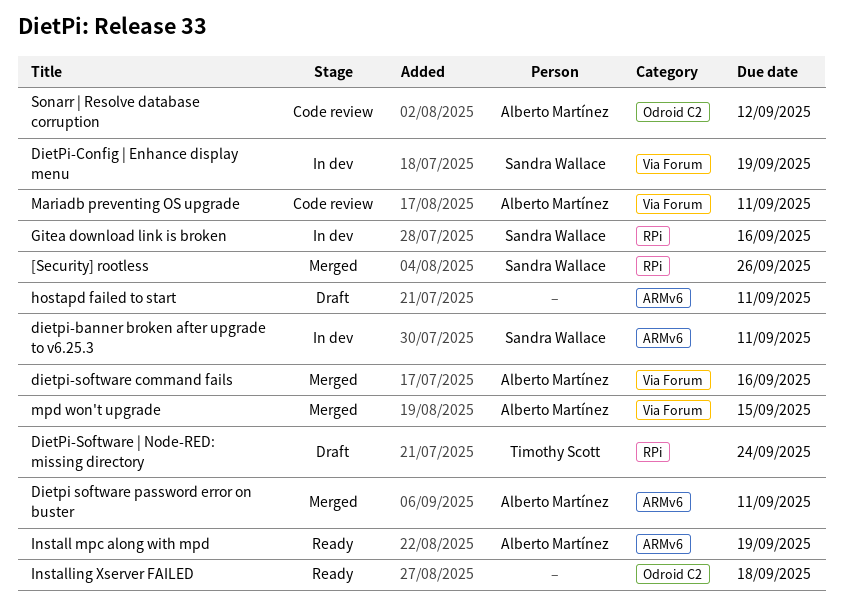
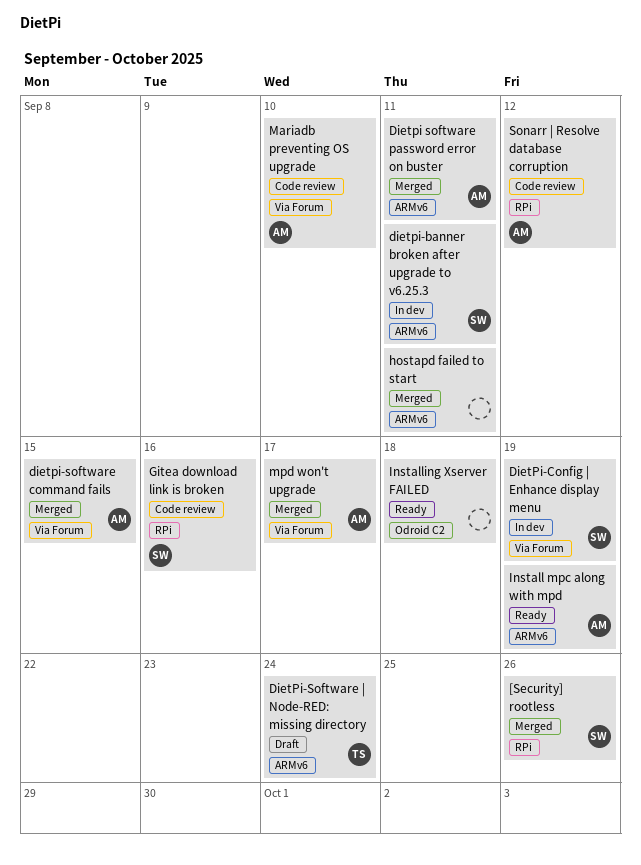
dietpi-software command fails, due: Sep 16 -> Sep 15
DietPi-Software | Node-RED: missing directory, label: RPi -> ARMv6
Gitea download link is broken, status: In dev -> Code review
hostapd failed to start, status: Draft -> Merged
Mariadb preventing OS upgrade, due: Sep 11 -> Sep 10
mpd won't upgrade, due: Sep 15 -> Sep 17
Sonarr | Resolve database corruption, label: Odroid C2 -> RPi

